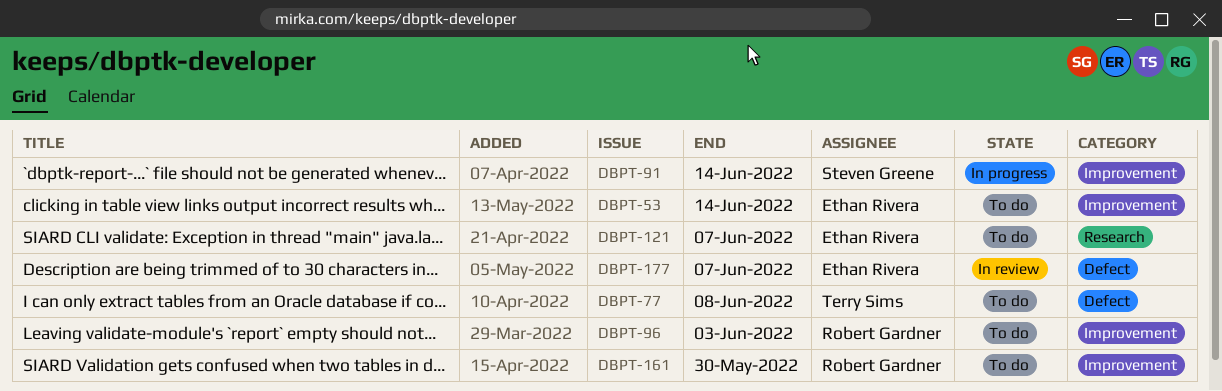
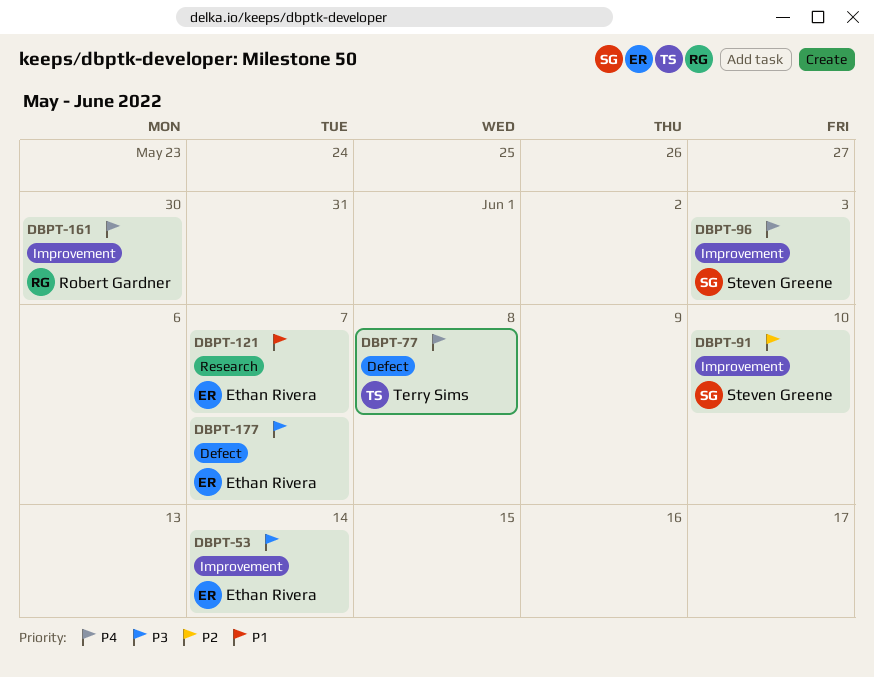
DBPT-91, due: Jun 14 -> Jun 10
DBPT-96, owner: Robert Gardner -> Steven Greene

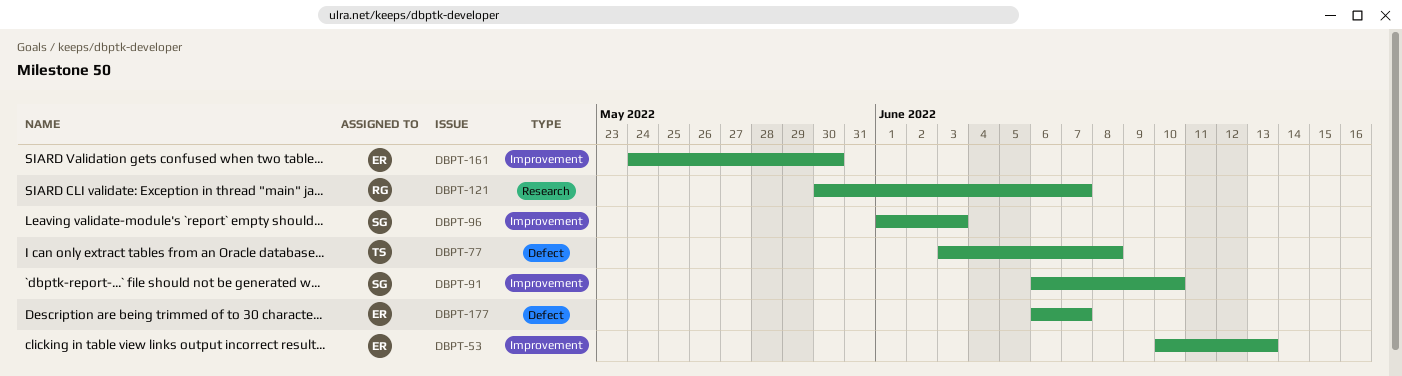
DBPT-53, due: Jun 14 -> Jun 13
DBPT-121, owner: Ethan Rivera -> Robert Gardner
DBPT-161, owner: Robert Gardner -> Ethan Rivera

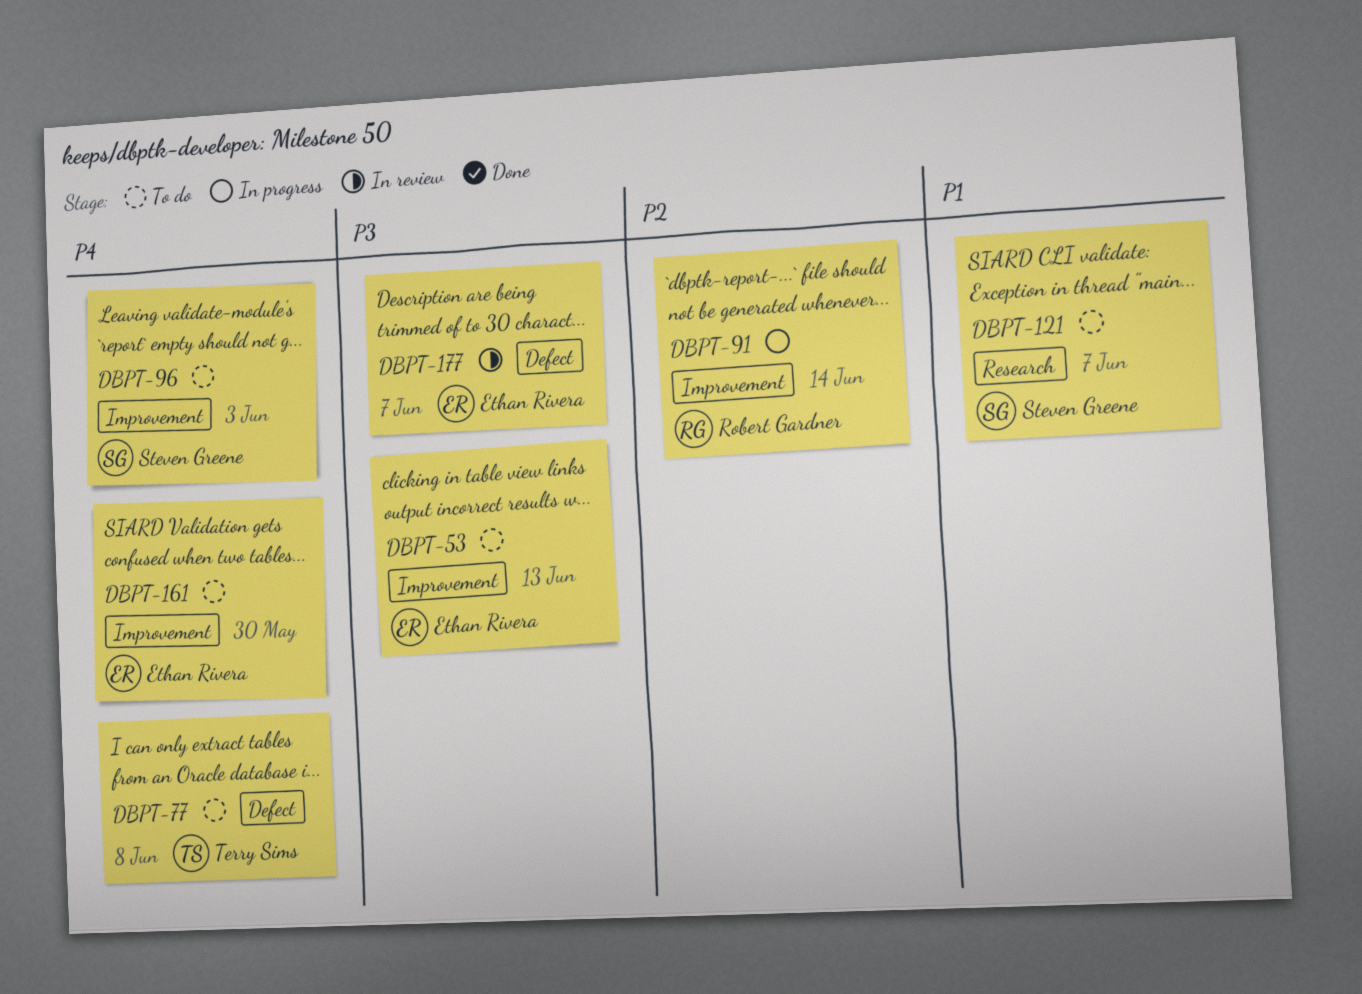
DBPT-91, owner: Steven Greene -> Robert Gardner
DBPT-91, due: Jun 10 -> Jun 14
DBPT-121, owner: Robert Gardner -> Steven Greene

